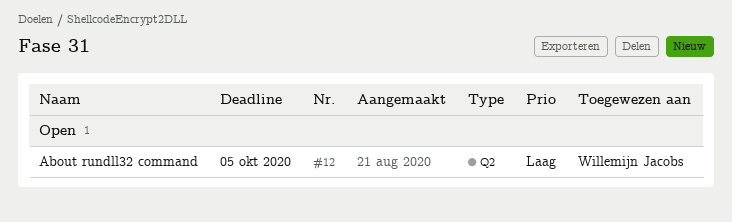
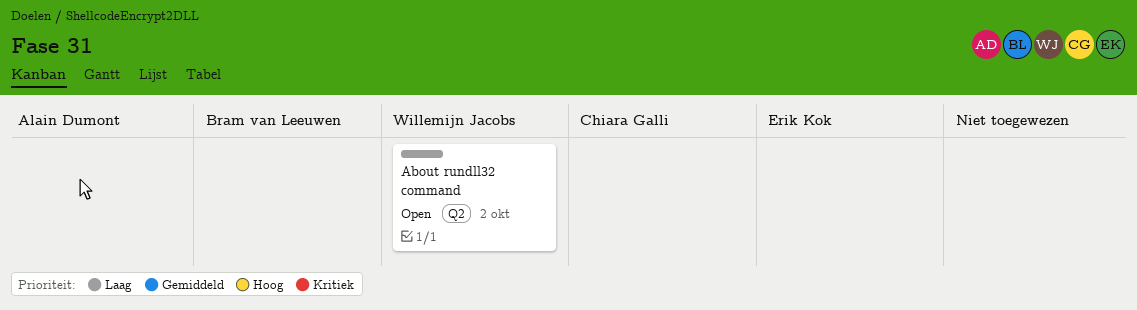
About rundll32 command, due: Oct 5 -> Oct 2

